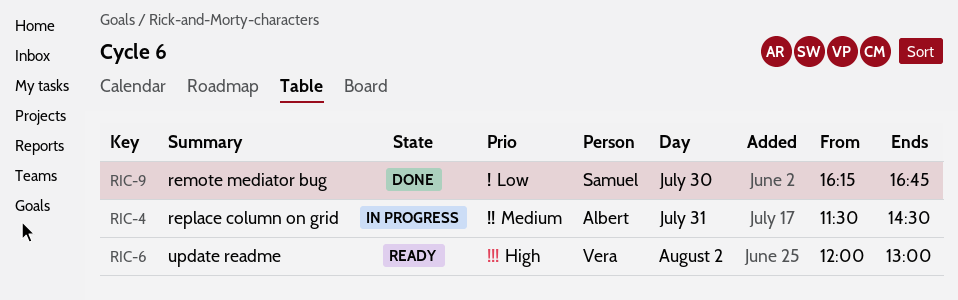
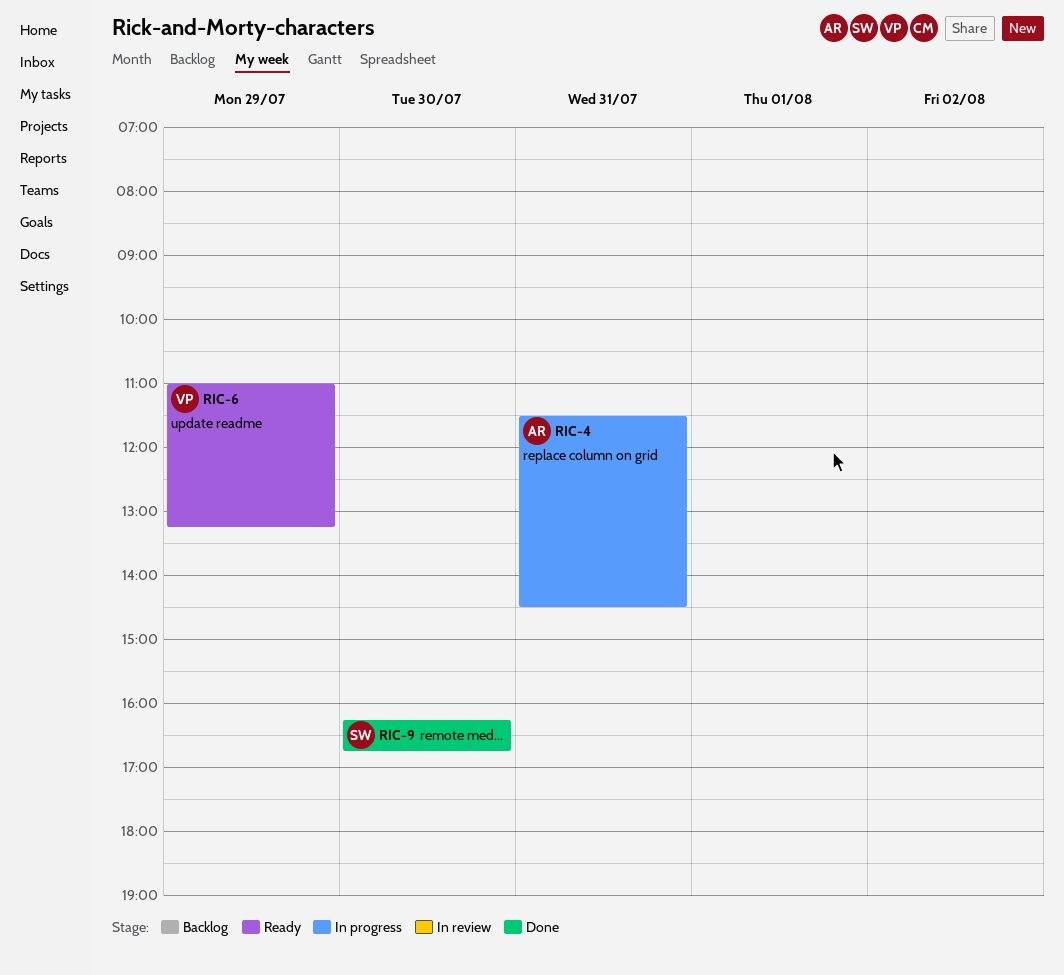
RIC-6, day: Aug 2 -> Jul 29
RIC-6, begins: 12:00 -> 11:00
RIC-6, ends: 13:00 -> 13:15

